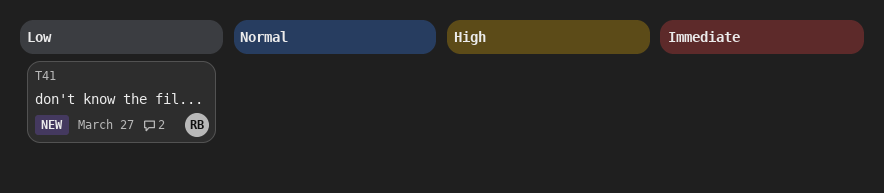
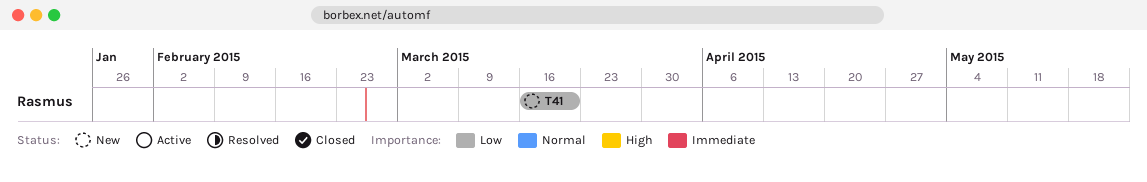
T41, due: Mar 27 -> Mar 20

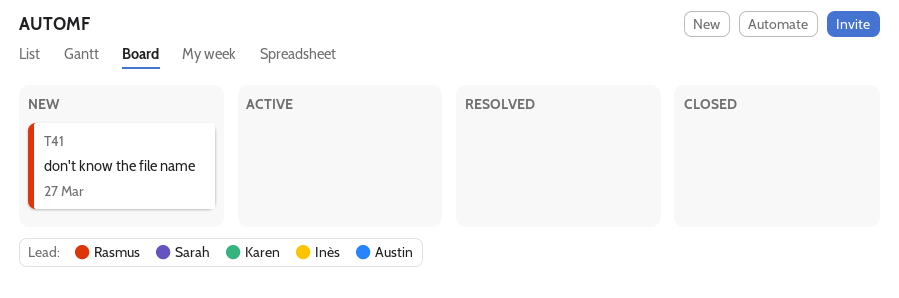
T41, due: Mar 20 -> Mar 27

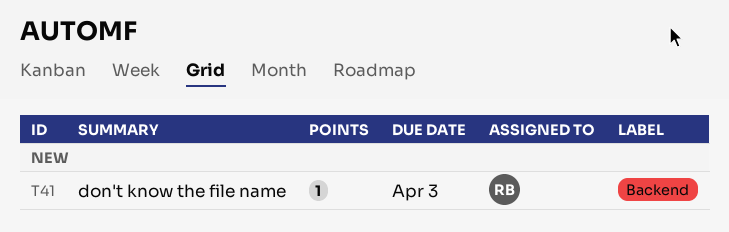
T41, due: Mar 27 -> Apr 3

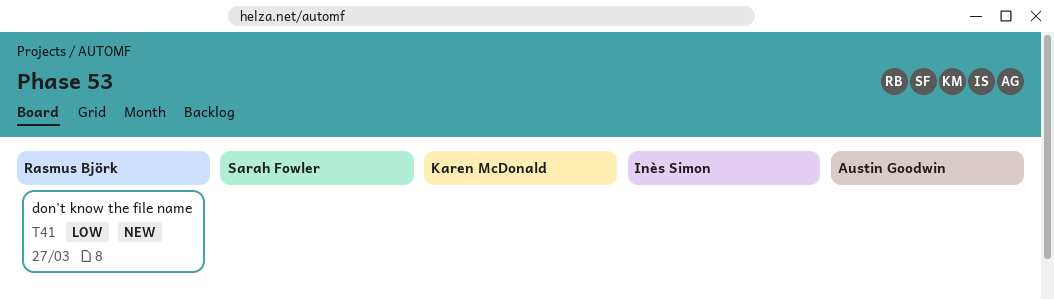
T41, due: Apr 3 -> Mar 27

